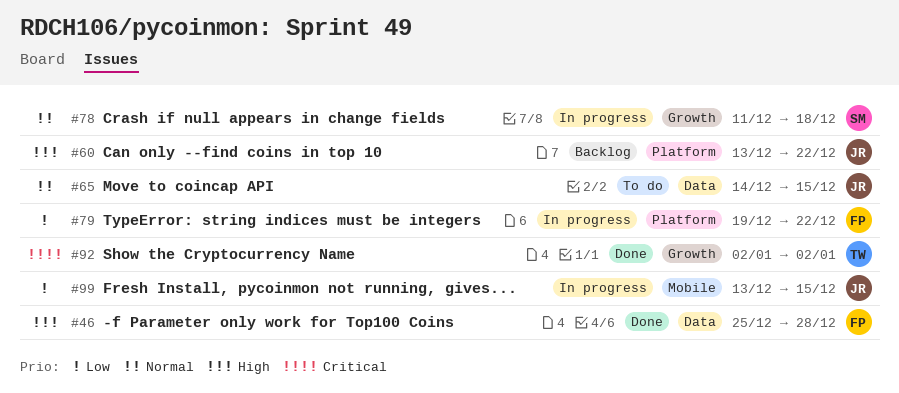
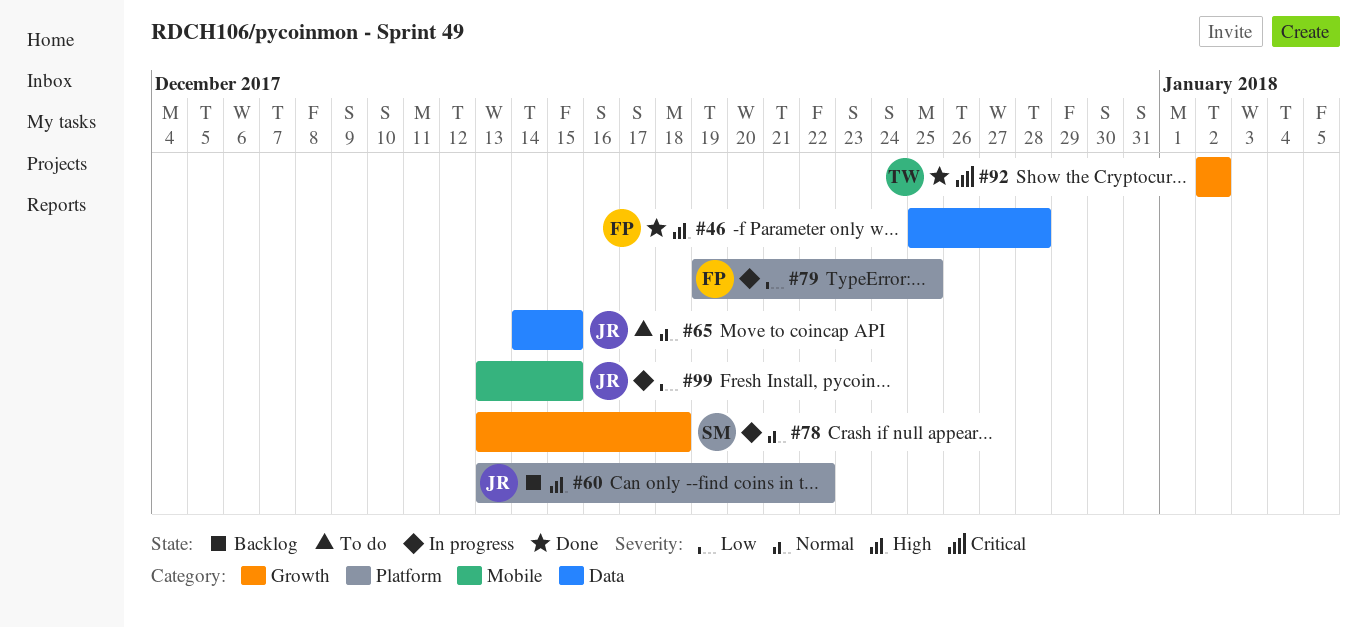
#78, start: Dec 11 -> Dec 13
#79, due: Dec 22 -> Dec 25

